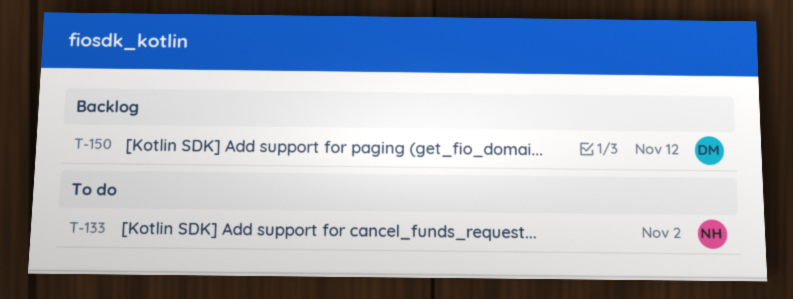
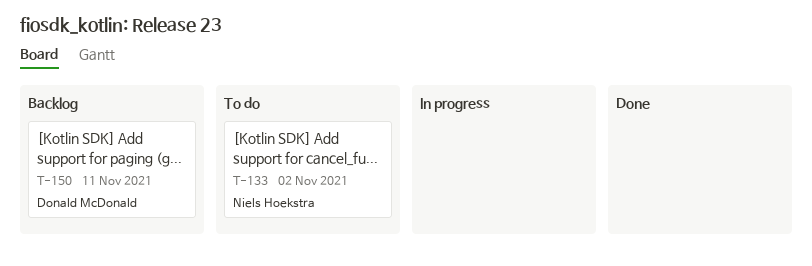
T-150, due: Nov 12 -> Nov 11

